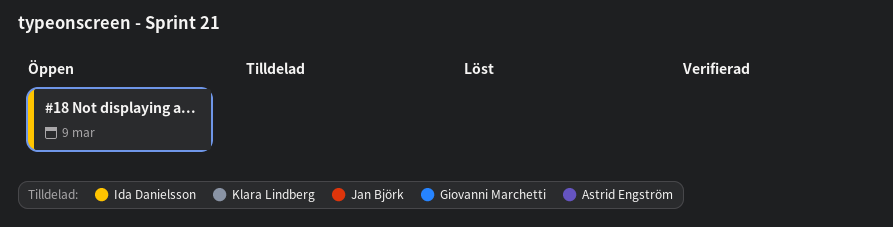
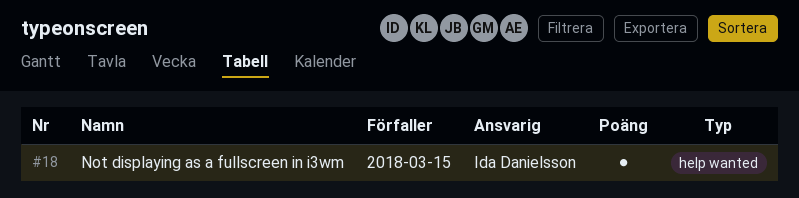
#18, due: Mar 9 -> Mar 15

